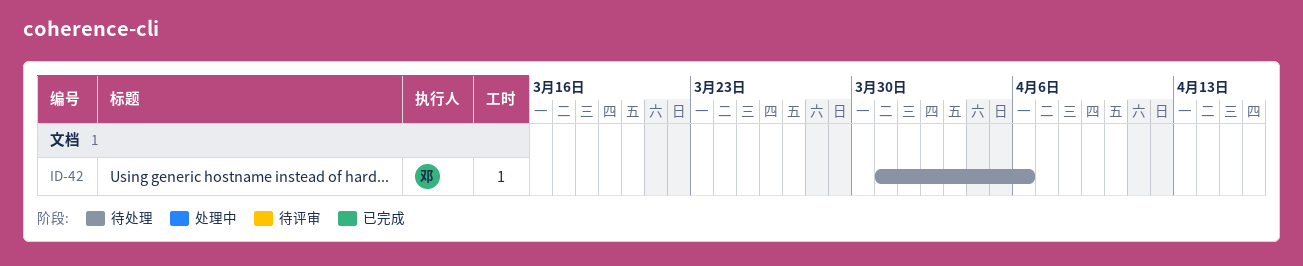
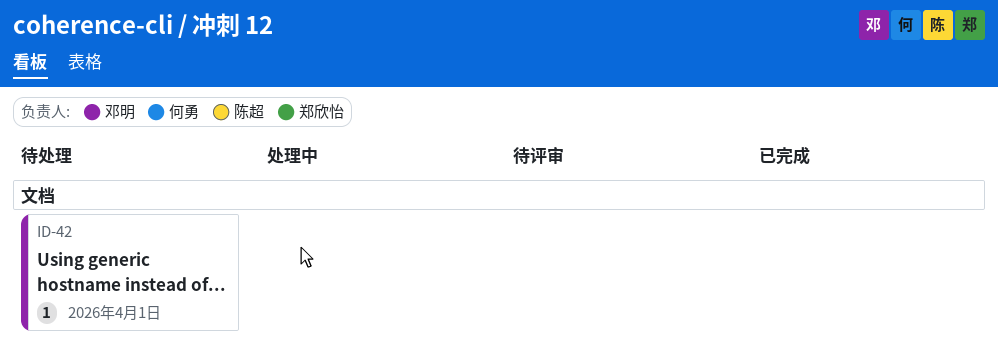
ID-42, due: Apr 6 -> Apr 1

